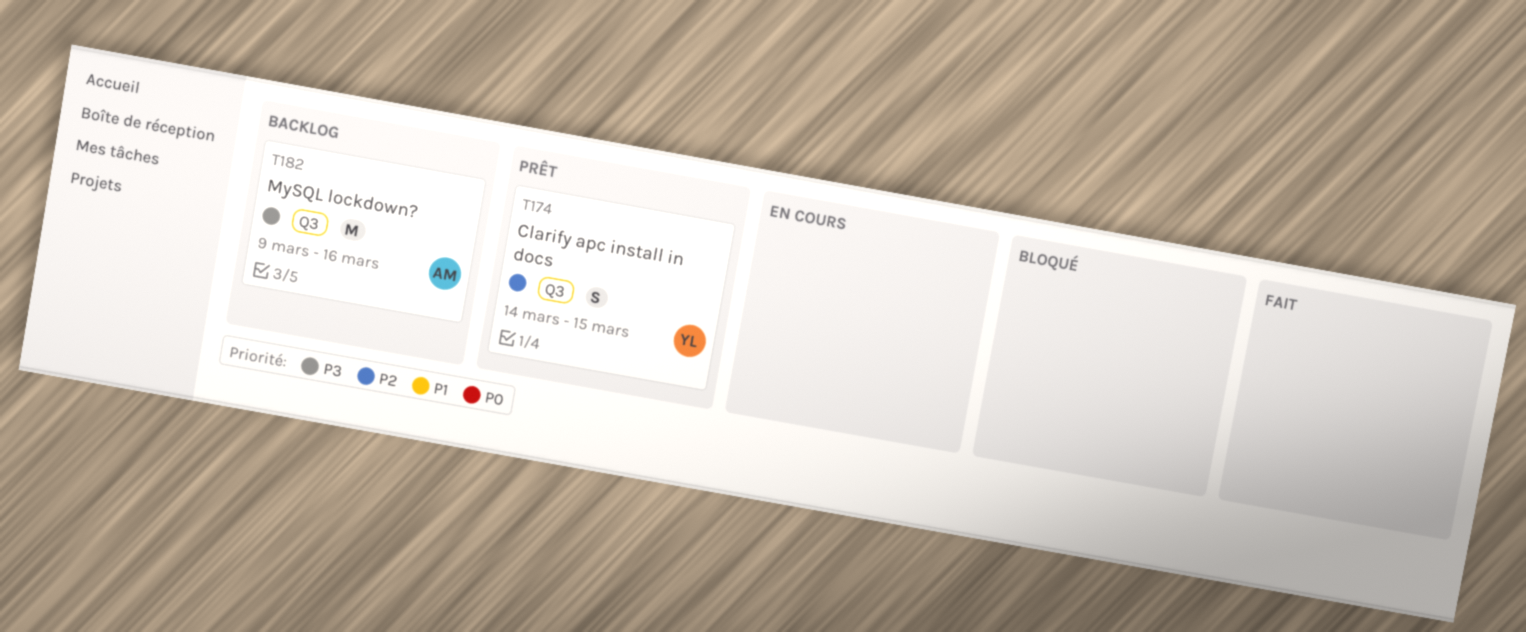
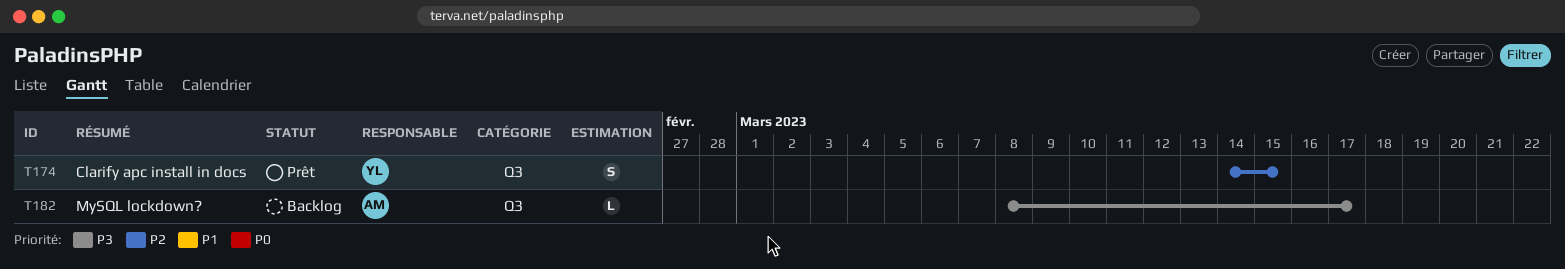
T182, estimate: M -> L
T182, start: Mar 9 -> Mar 8
T182, due: Mar 16 -> Mar 17

